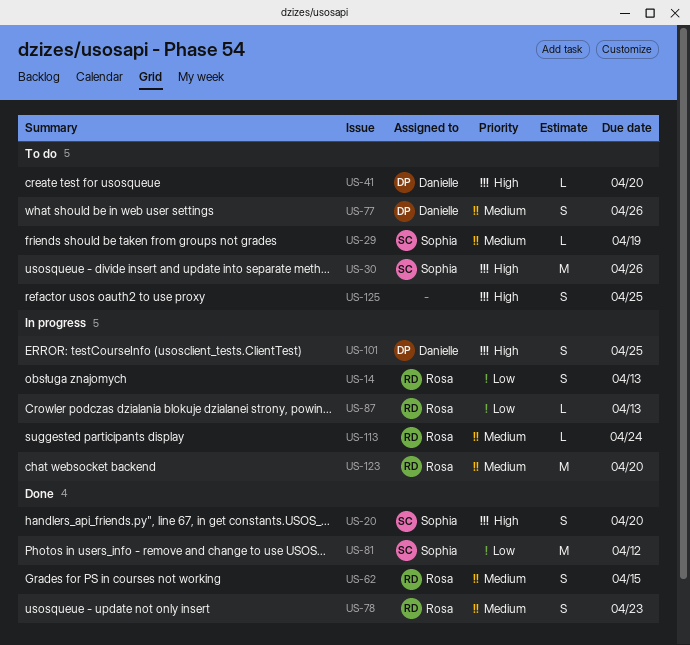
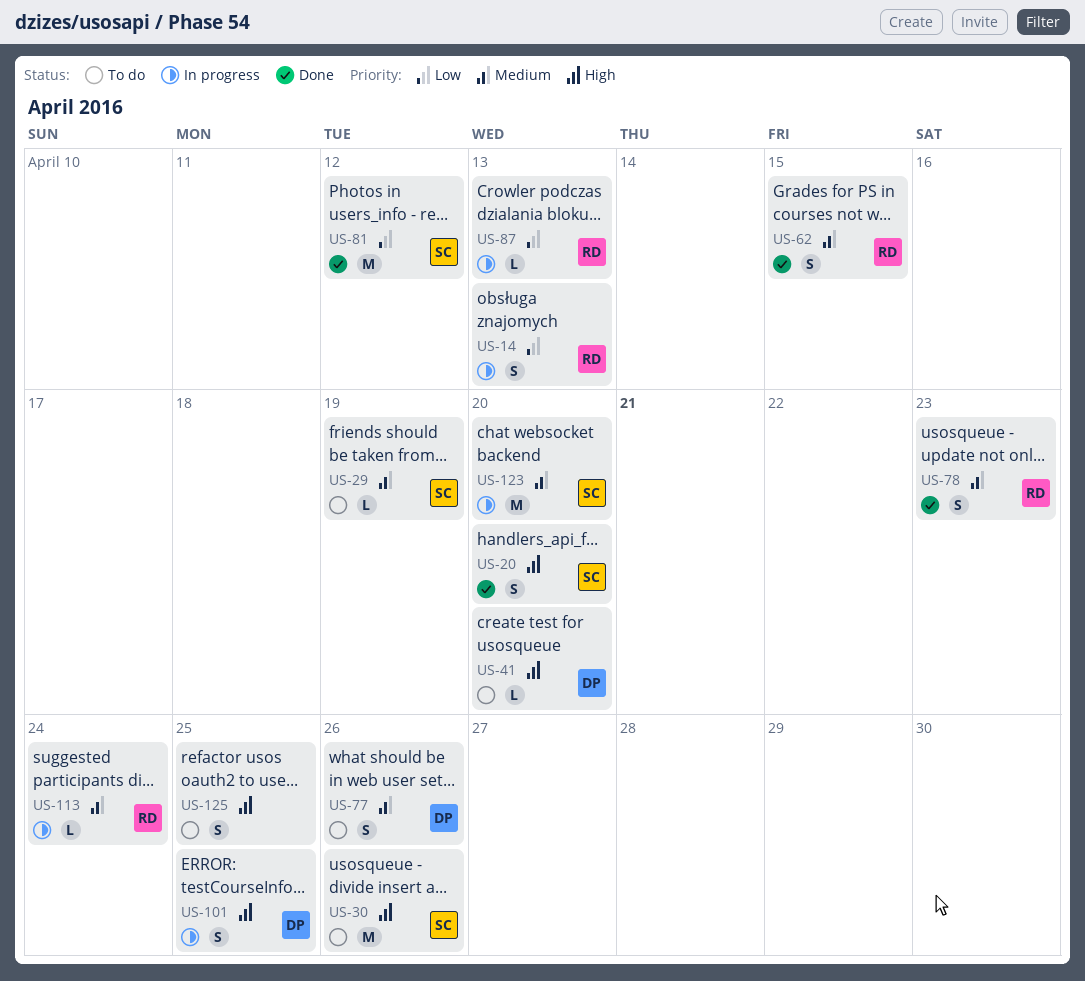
US-123, owner: Rosa -> Sophia

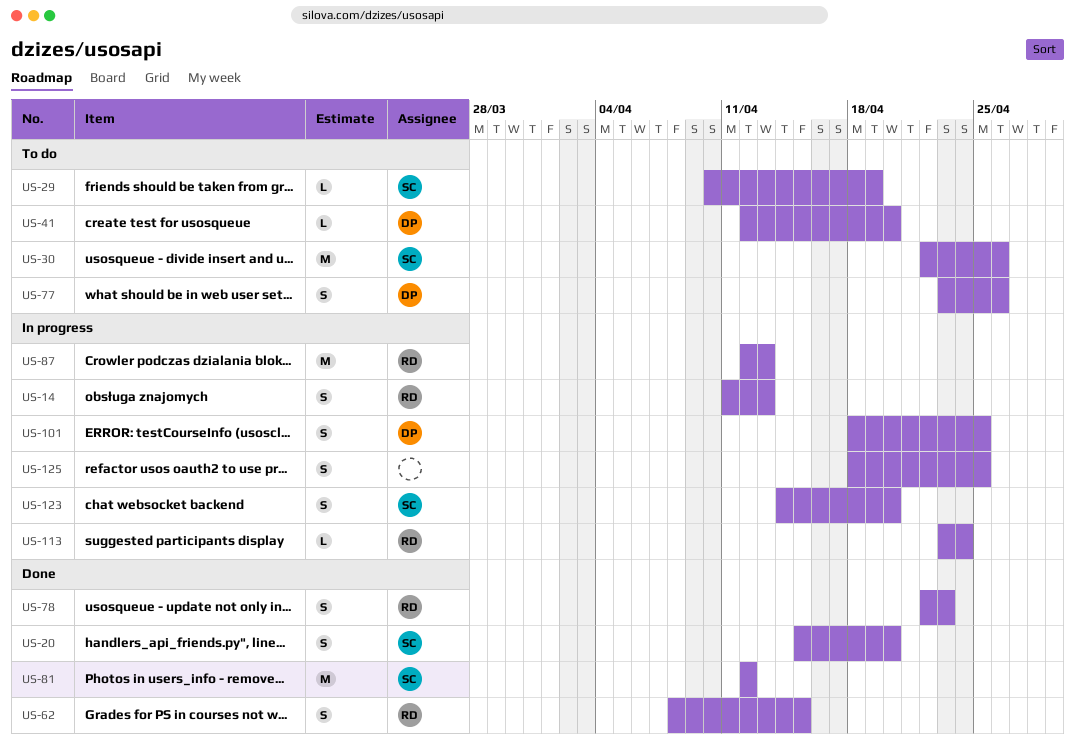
US-87, estimate: L -> M
US-123, estimate: M -> S
US-125, status: To do -> In progress

